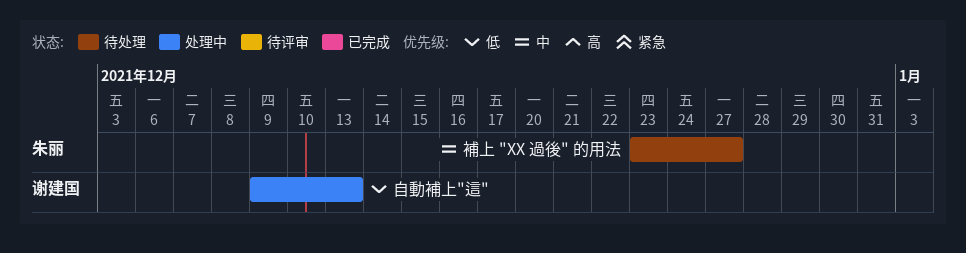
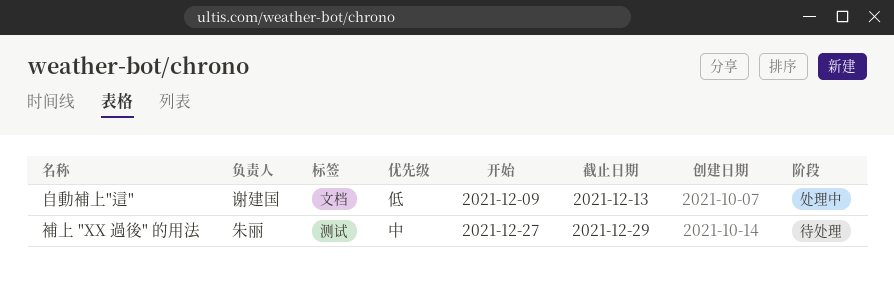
補上 "XX 過後" 的用法, start: Dec 23 -> Dec 27
補上 "XX 過後" 的用法, due: Dec 27 -> Dec 29

